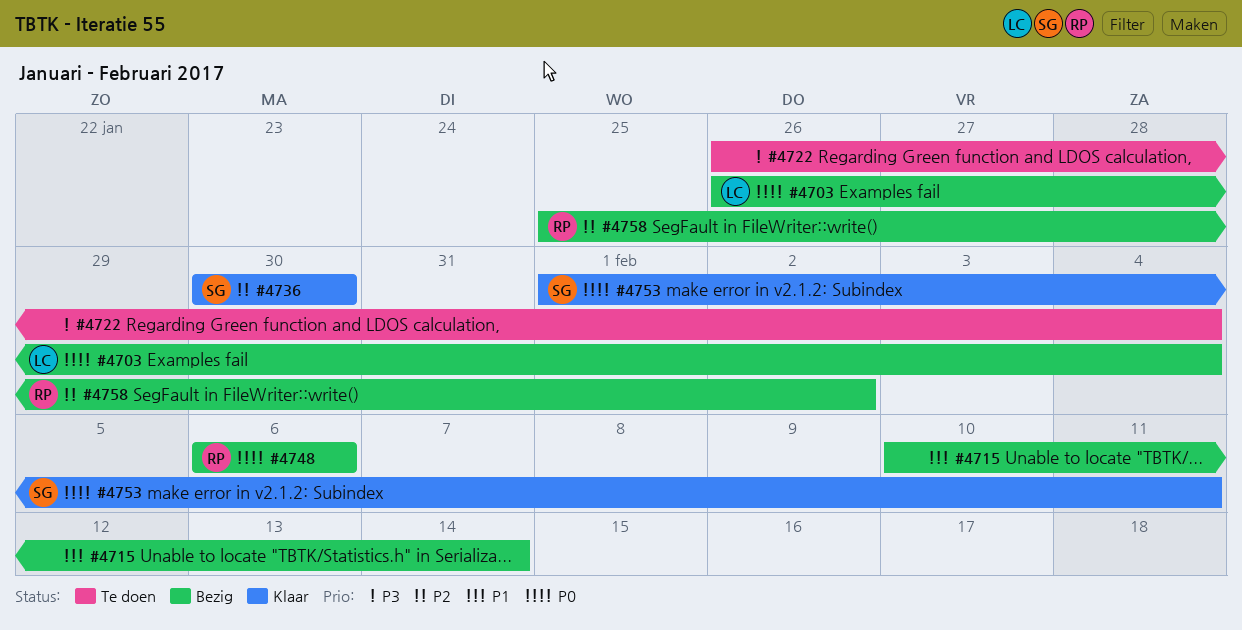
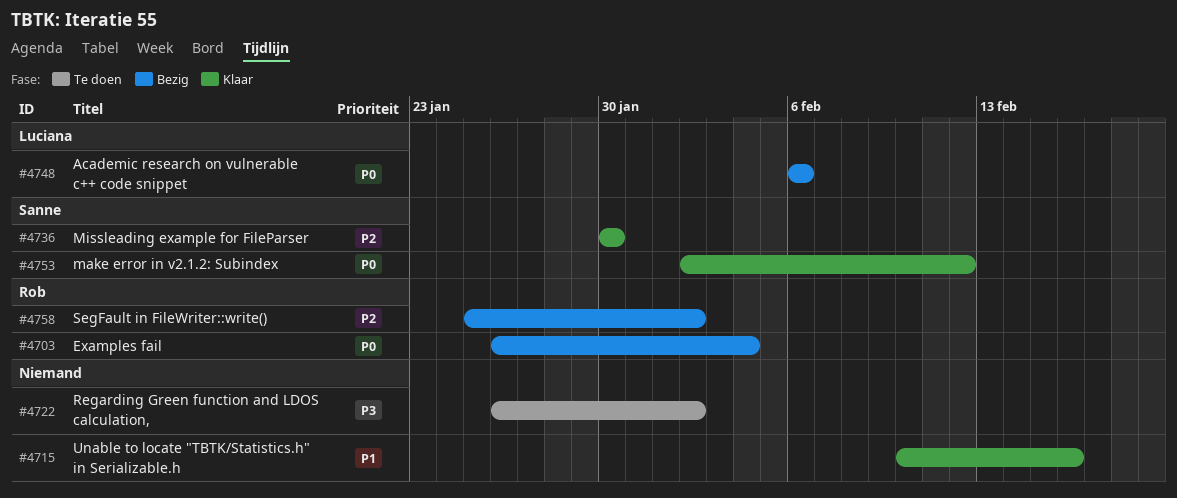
#4703, owner: Luciana -> Rob
#4715, status: Bezig -> Klaar
#4715, due: Feb 14 -> Feb 16
#4722, due: Feb 4 -> Feb 2
#4748, owner: Rob -> Luciana
#4753, start: Feb 1 -> Feb 2
#4753, due: Feb 11 -> Feb 12

